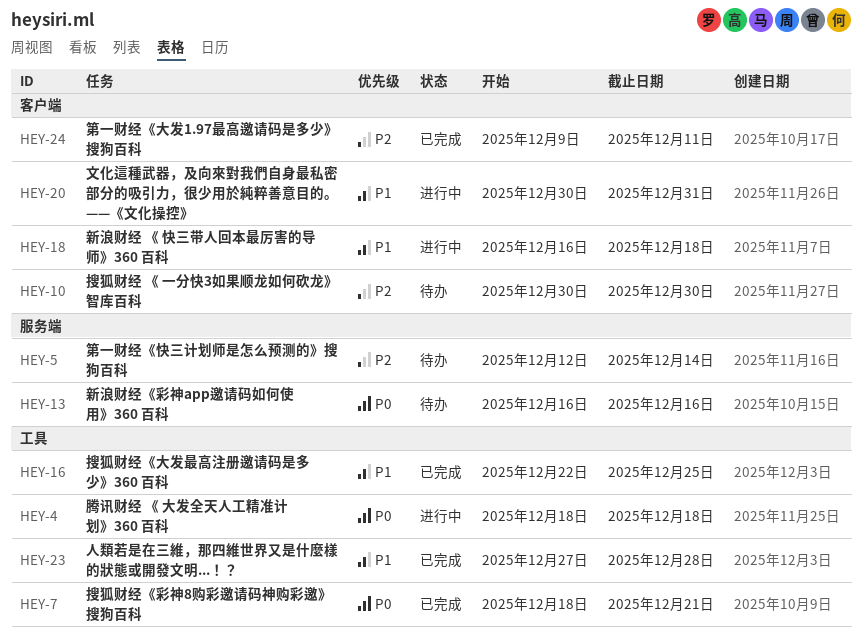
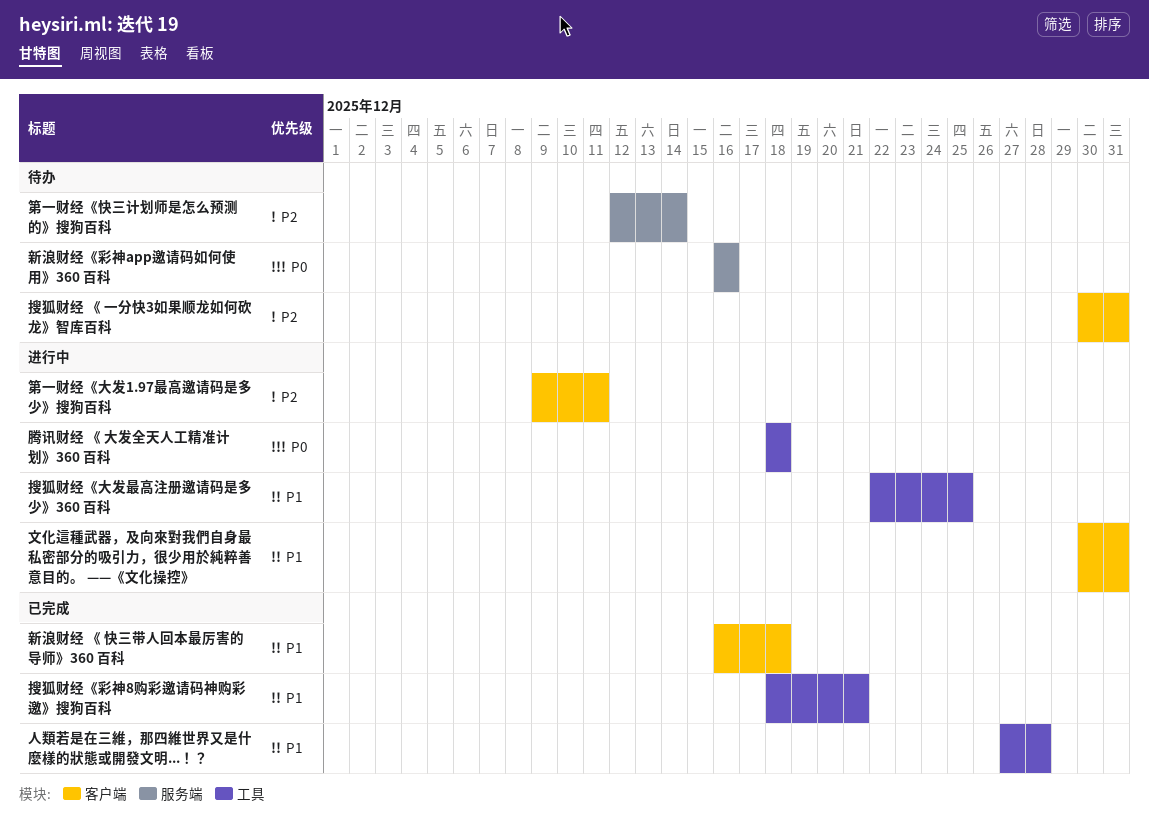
搜狐财经 《 一分快3如果顺龙如何砍龙》智库百科, due: Dec 30 -> Dec 31
搜狐财经《大发最高注册邀请码是多少》360 百科, status: 已完成 -> 进行中
搜狐财经《彩神8购彩邀请码神购彩邀》搜狗百科, priority: P0 -> P1
新浪财经 《 快三带人回本最厉害的导师》360 百科, status: 进行中 -> 已完成
第一财经《大发1.97最高邀请码是多少》搜狗百科, status: 已完成 -> 进行中

